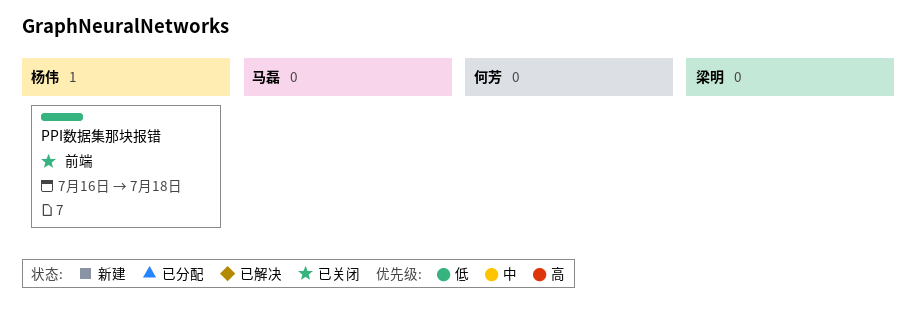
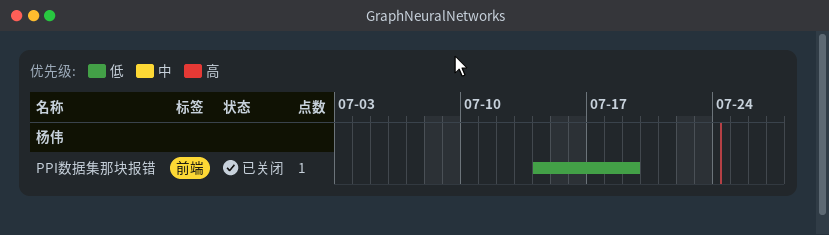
PPI数据集那块报错, start: Jul 16 -> Jul 14
PPI数据集那块报错, due: Jul 18 -> Jul 19

